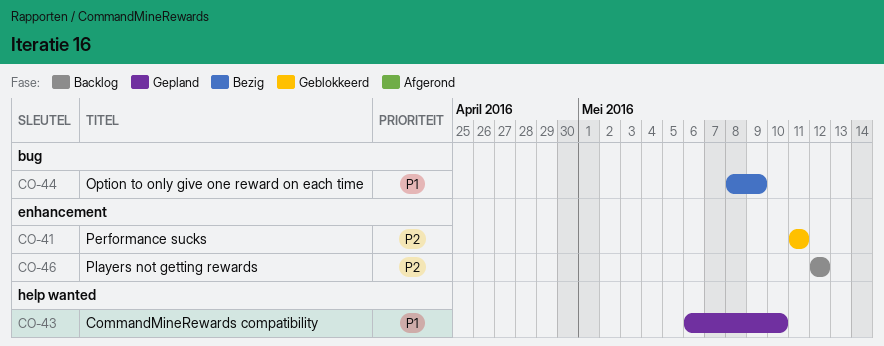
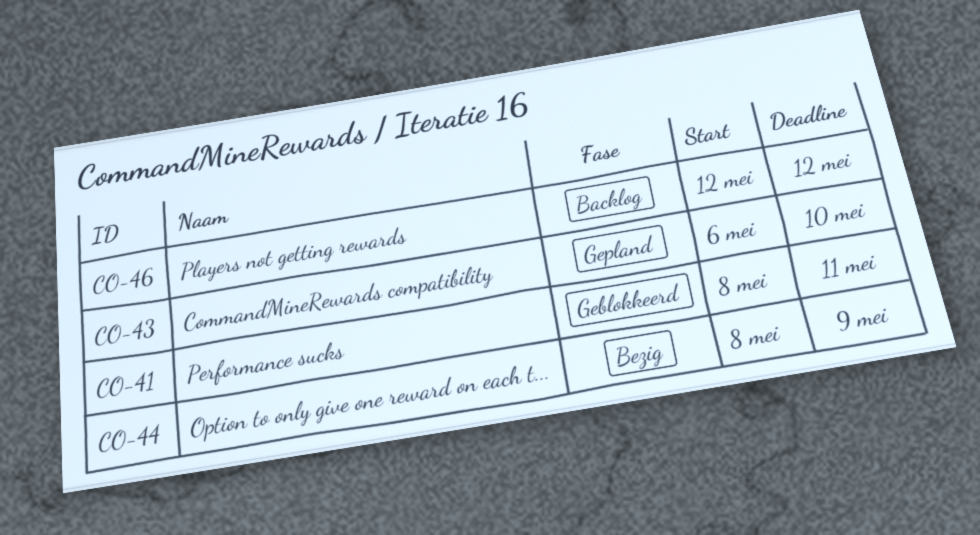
CO-41, start: May 11 -> May 8

